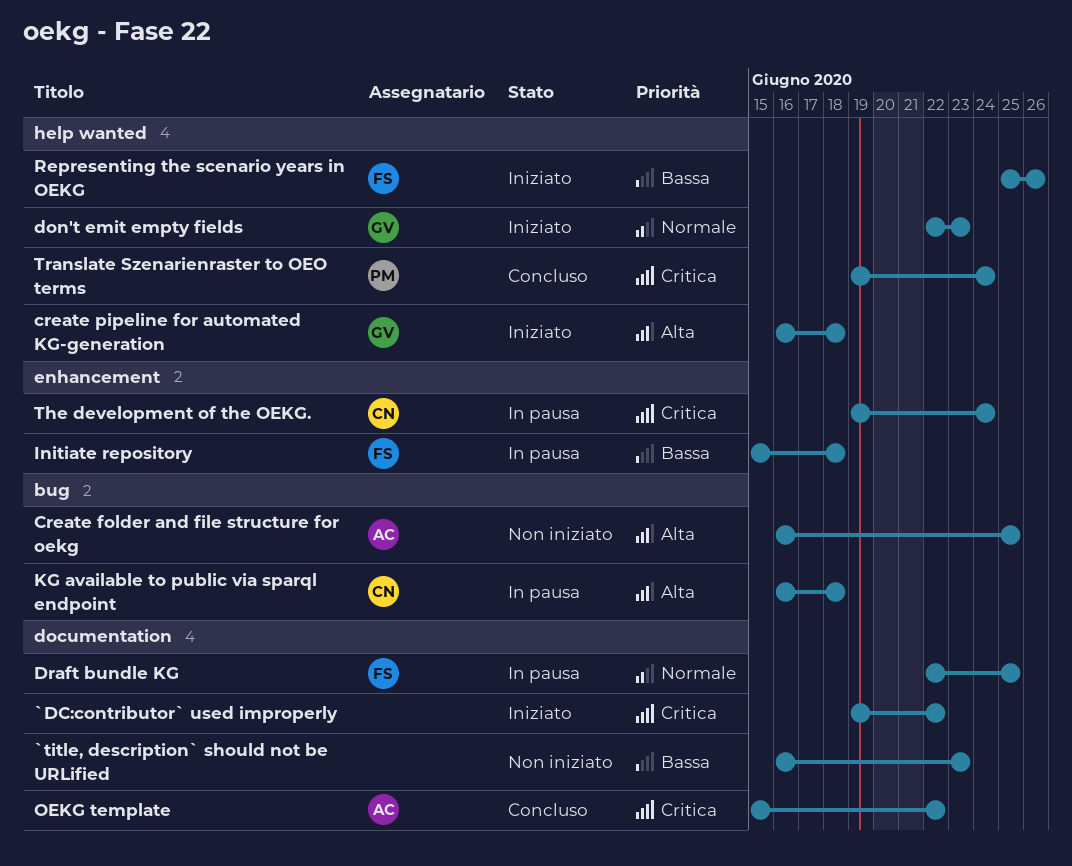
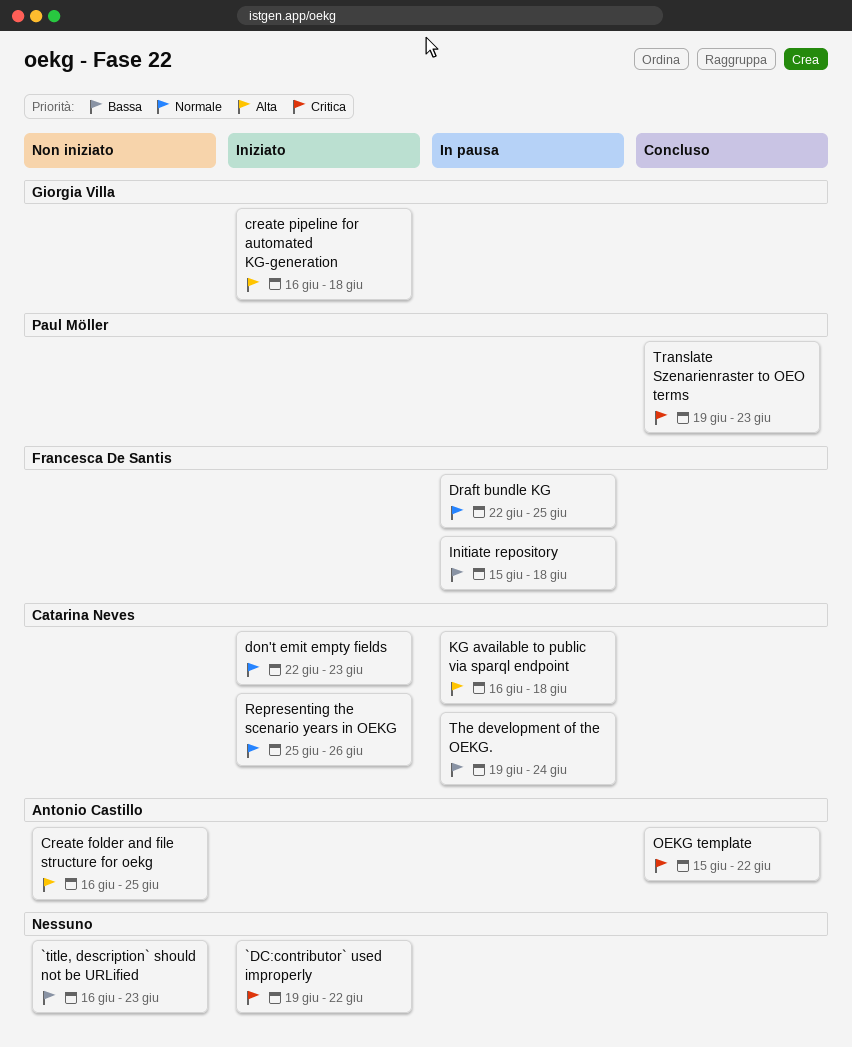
don't emit empty fields, owner: Giorgia Villa -> Catarina Neves
Representing the scenario years in OEKG, owner: Francesca De Santis -> Catarina Neves
Representing the scenario years in OEKG, priority: Bassa -> Normale
The development of the OEKG., priority: Critica -> Bassa
Translate Szenarienraster to OEO terms, due: Jun 24 -> Jun 23

